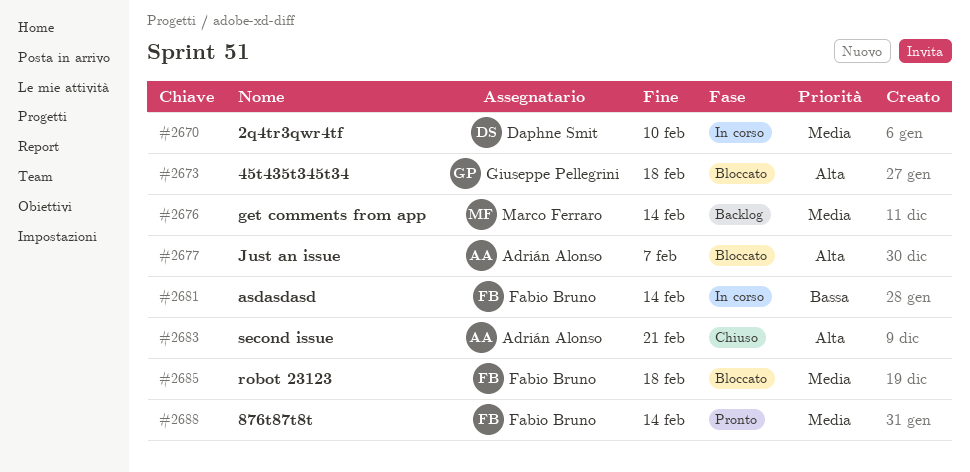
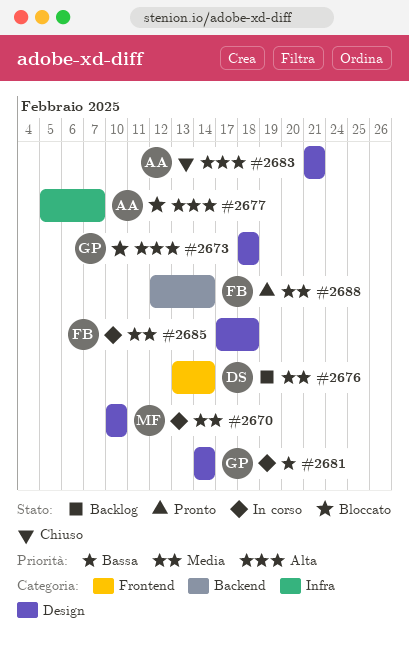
#2670, owner: Daphne Smit -> Marco Ferraro
#2676, owner: Marco Ferraro -> Daphne Smit
#2681, owner: Fabio Bruno -> Giuseppe Pellegrini
#2685, status: Bloccato -> In corso

